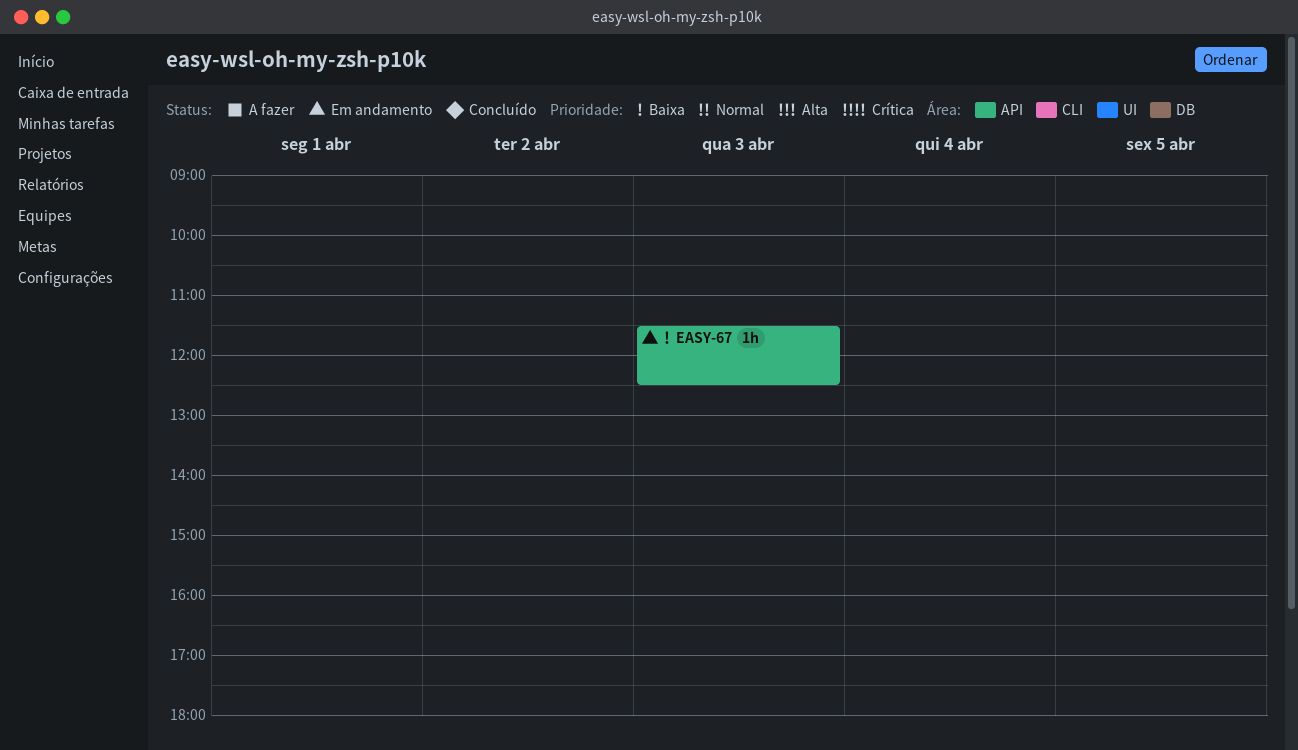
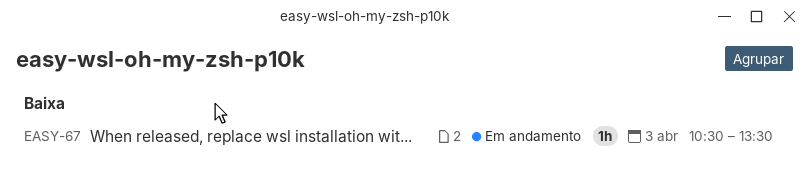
EASY-67, begins: 11:30 -> 10:30
EASY-67, ends: 12:30 -> 13:30

